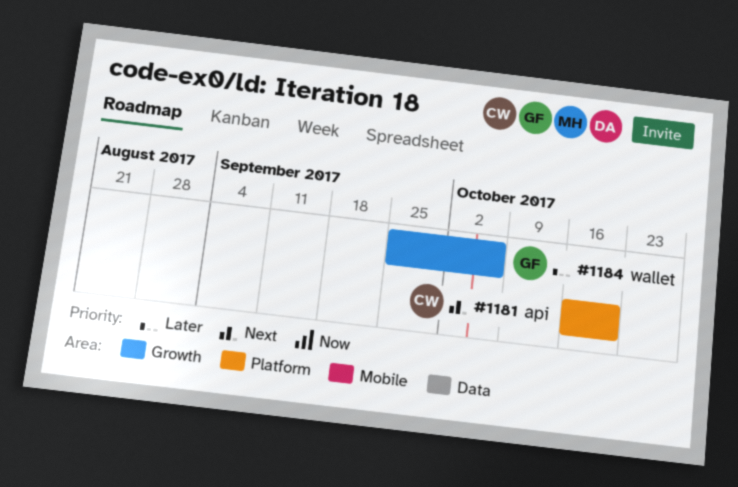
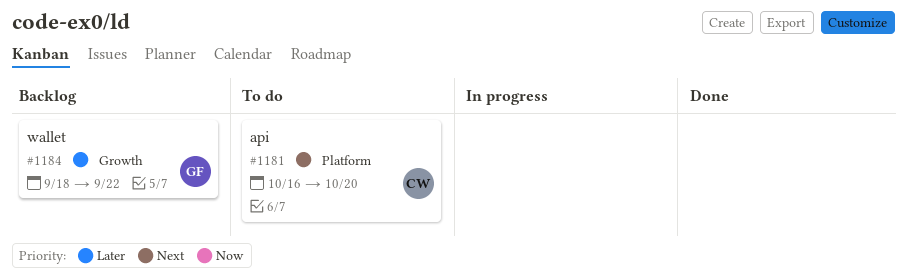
#1184, start: Sep 25 -> Sep 18
#1184, due: Oct 6 -> Sep 22

